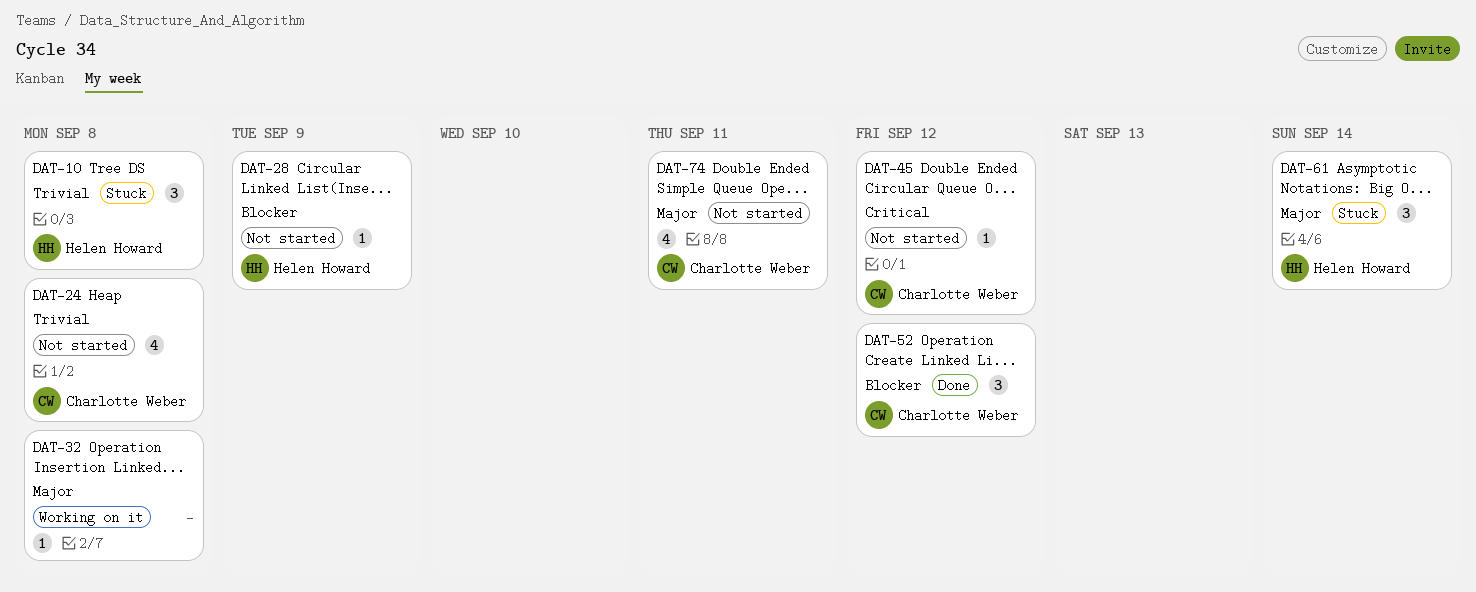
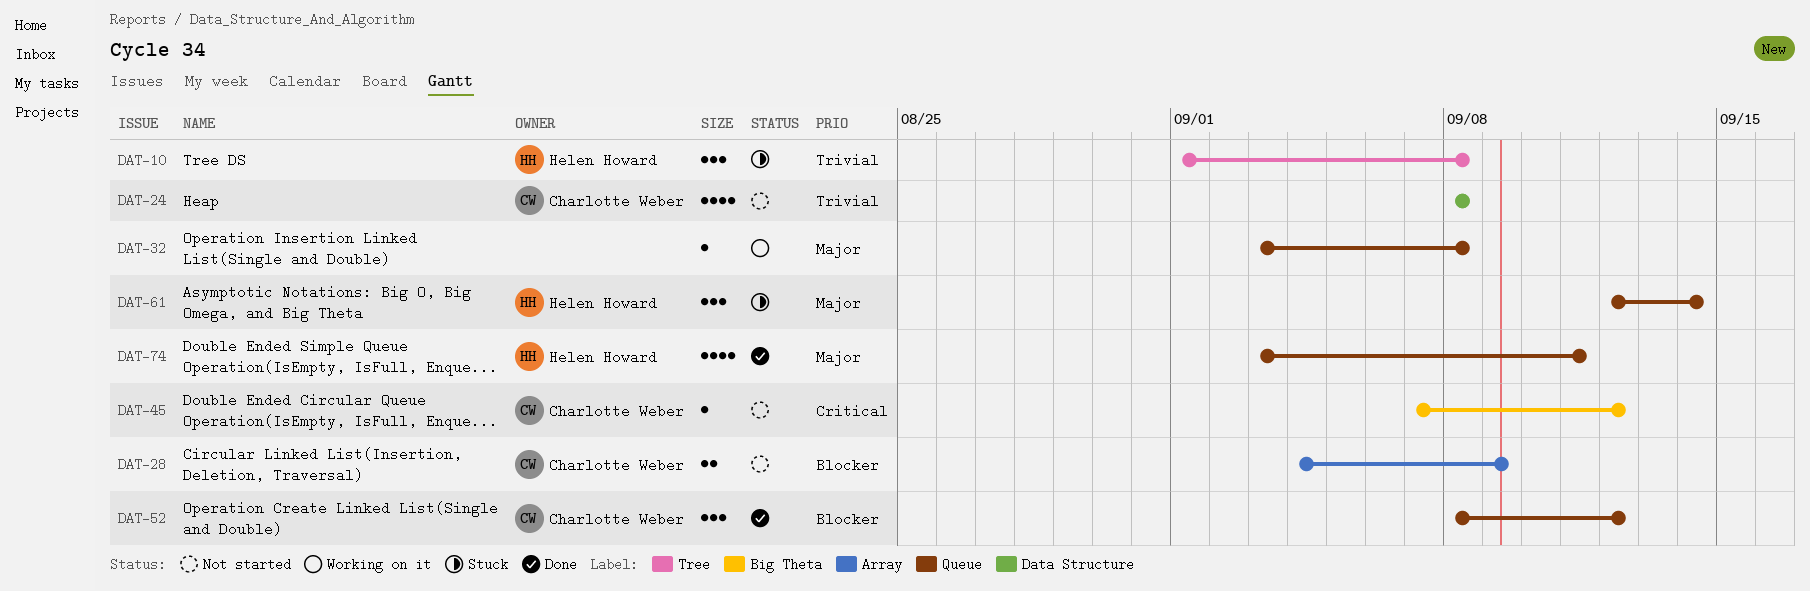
DAT-28, owner: Helen Howard -> Charlotte Weber
DAT-28, estimate: 1 -> 2
DAT-74, status: Not started -> Done
DAT-74, owner: Charlotte Weber -> Helen Howard

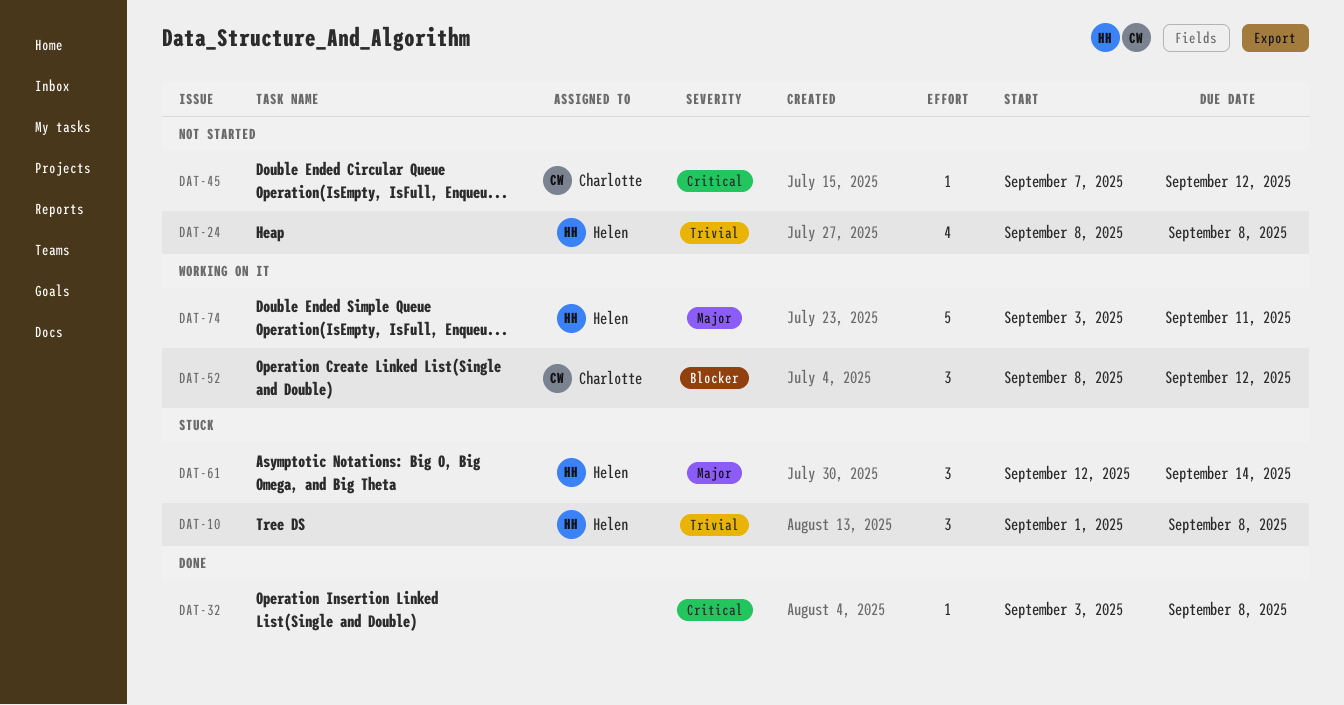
DAT-24, owner: Charlotte Weber -> Helen Howard
DAT-28: present -> none
DAT-32, status: Working on it -> Done
DAT-32, priority: Major -> Critical
DAT-52, status: Done -> Working on it
DAT-74, status: Done -> Working on it
DAT-74, estimate: 4 -> 5

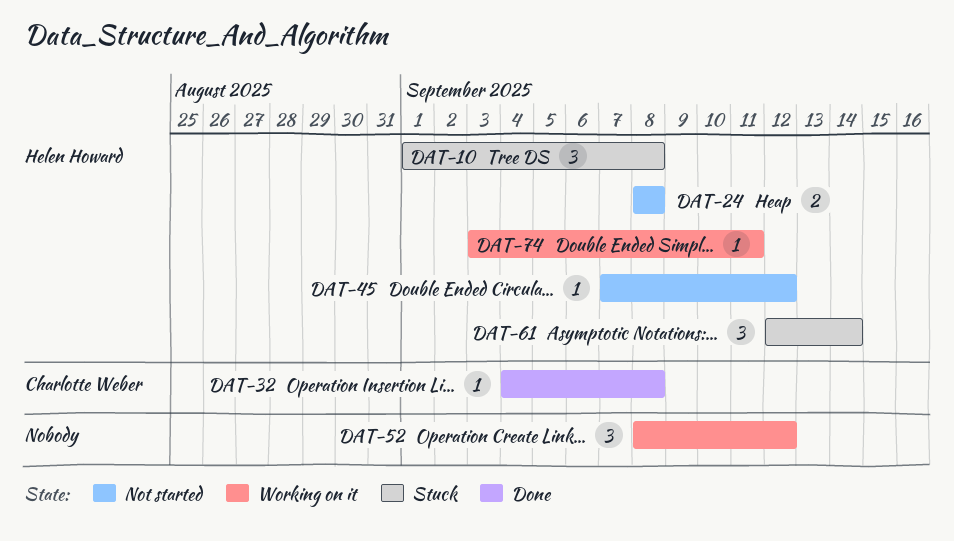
DAT-24, estimate: 4 -> 2
DAT-32, owner: none -> Charlotte Weber
DAT-32, start: Sep 3 -> Sep 4
DAT-45, owner: Charlotte Weber -> Helen Howard
DAT-52, owner: Charlotte Weber -> none
DAT-74, estimate: 5 -> 1

